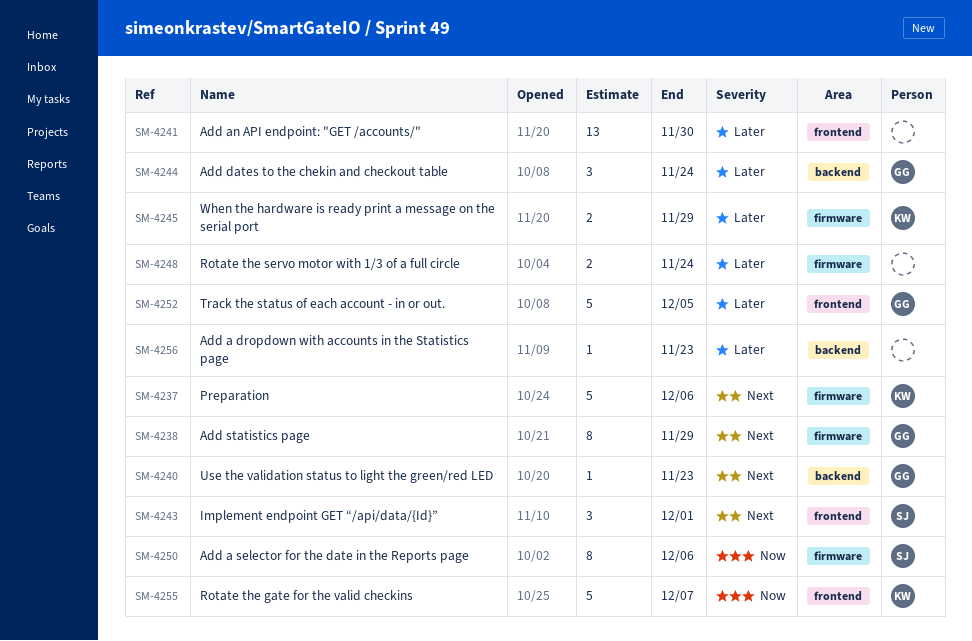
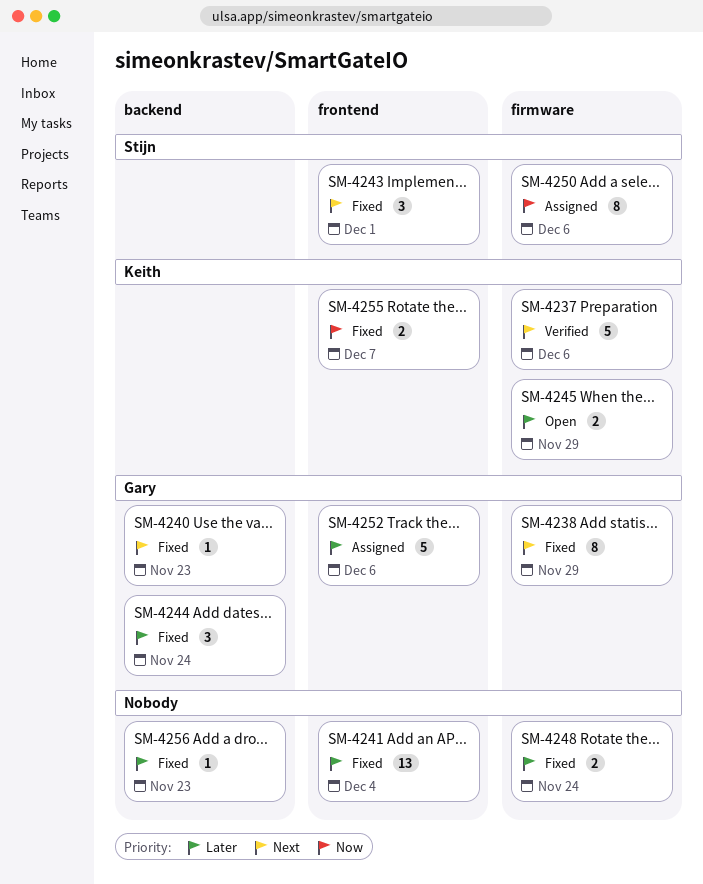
SM-4241, due: Nov 30 -> Dec 4
SM-4252, due: Dec 5 -> Dec 6
SM-4255, estimate: 5 -> 2

